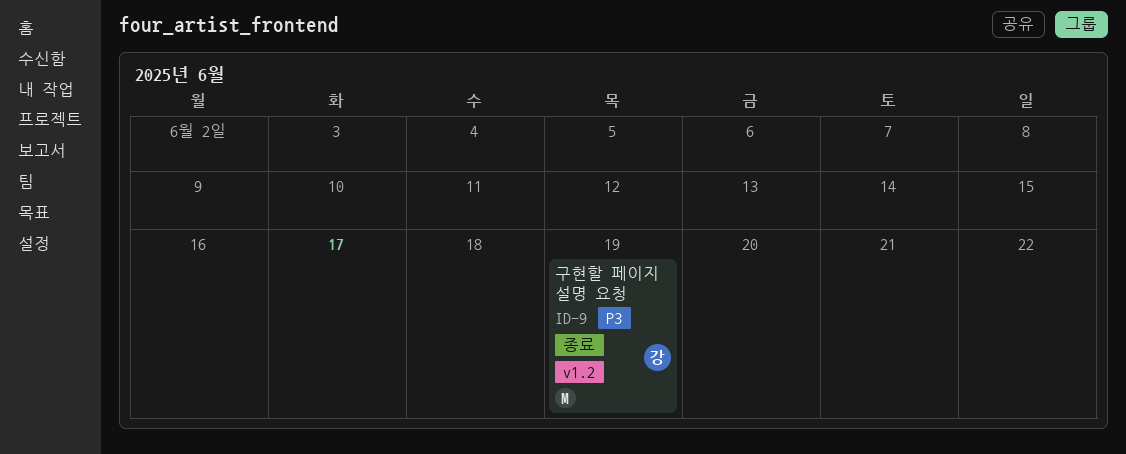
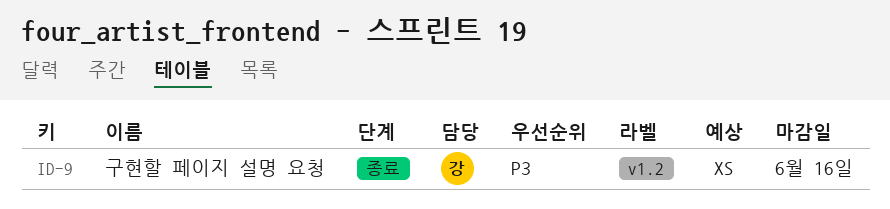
ID-9, estimate: M -> XS
ID-9, due: Jun 19 -> Jun 16

